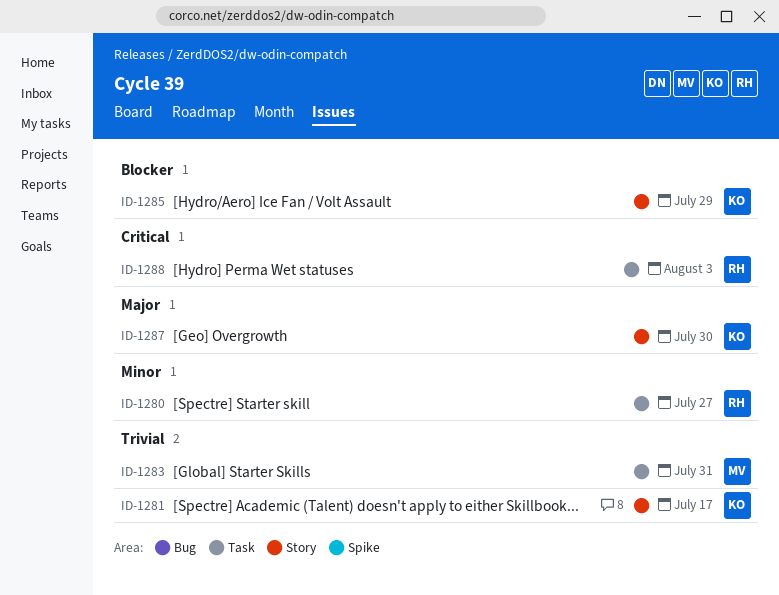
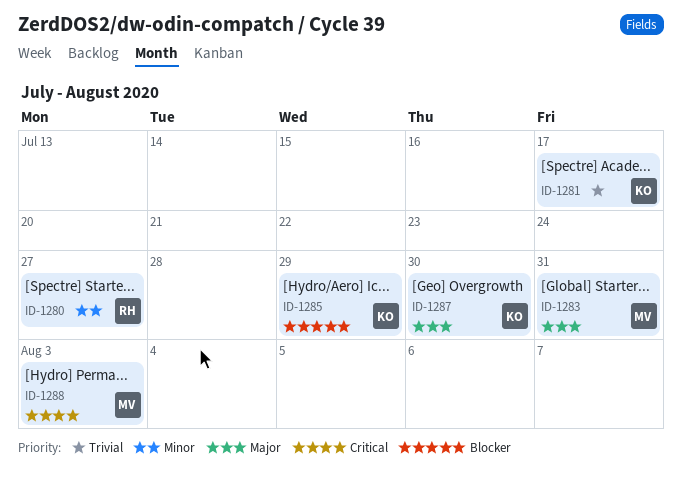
ID-1283, priority: Trivial -> Major
ID-1288, owner: RH -> MV

